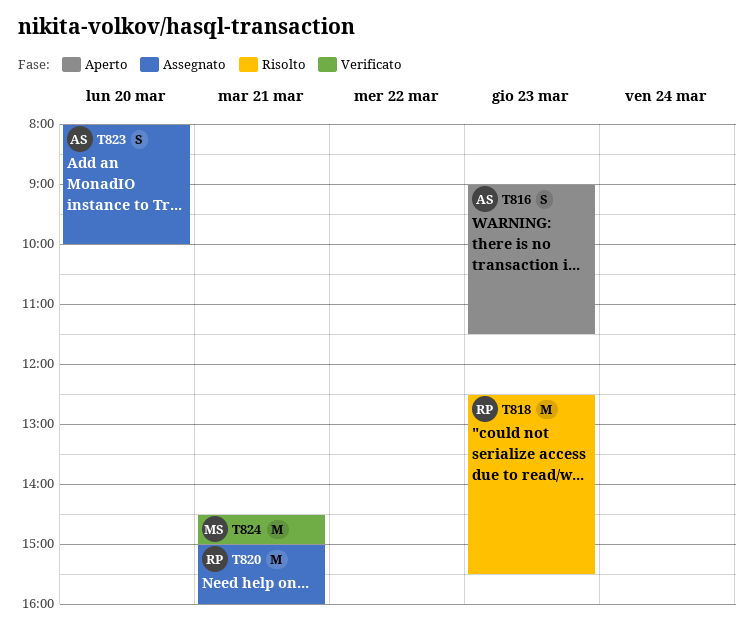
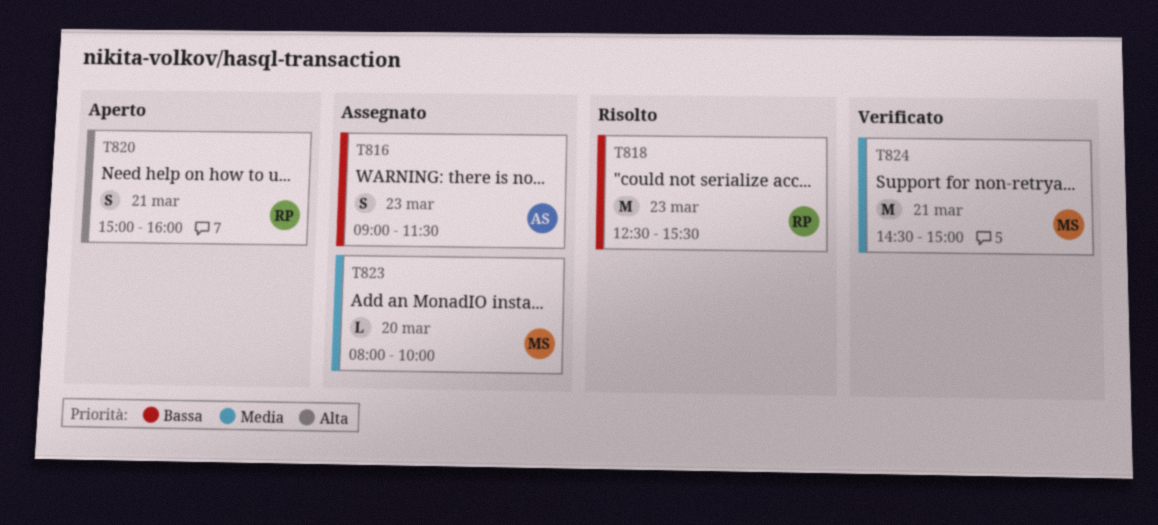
T816, status: Aperto -> Assegnato
T820, status: Assegnato -> Aperto
T820, estimate: M -> S
T823, owner: AS -> MS
T823, estimate: S -> L

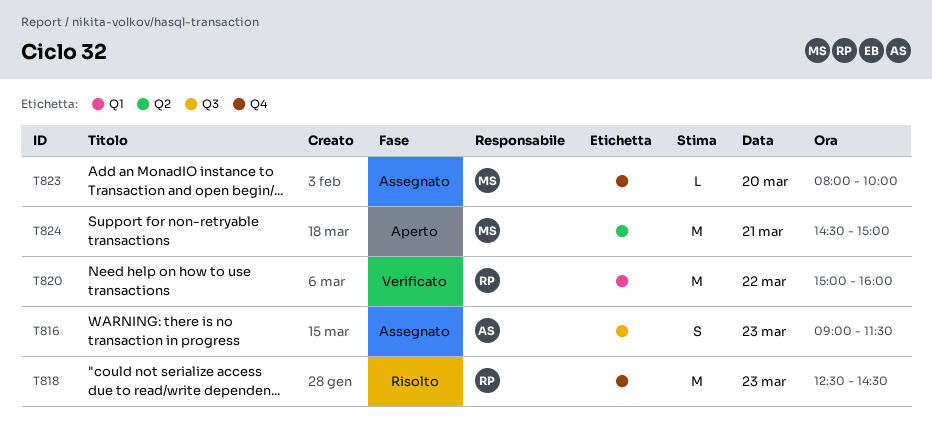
T818, ends: 15:30 -> 14:30
T820, status: Aperto -> Verificato
T820, estimate: S -> M
T820, day: Mar 21 -> Mar 22
T824, status: Verificato -> Aperto

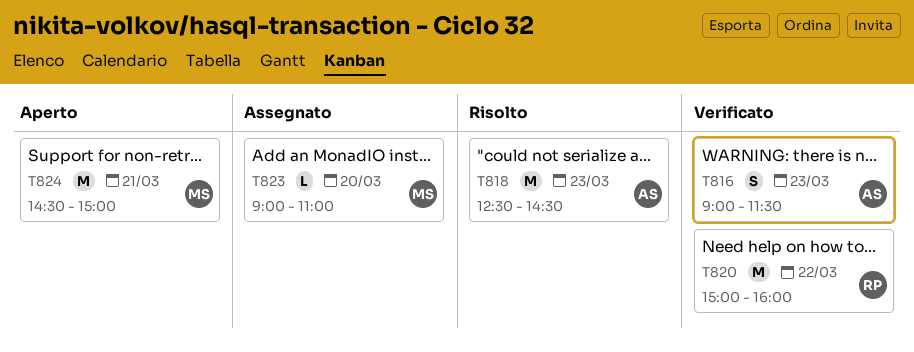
T816, status: Assegnato -> Verificato
T818, owner: RP -> AS
T823, begins: 08:00 -> 09:00
T823, ends: 10:00 -> 11:00

